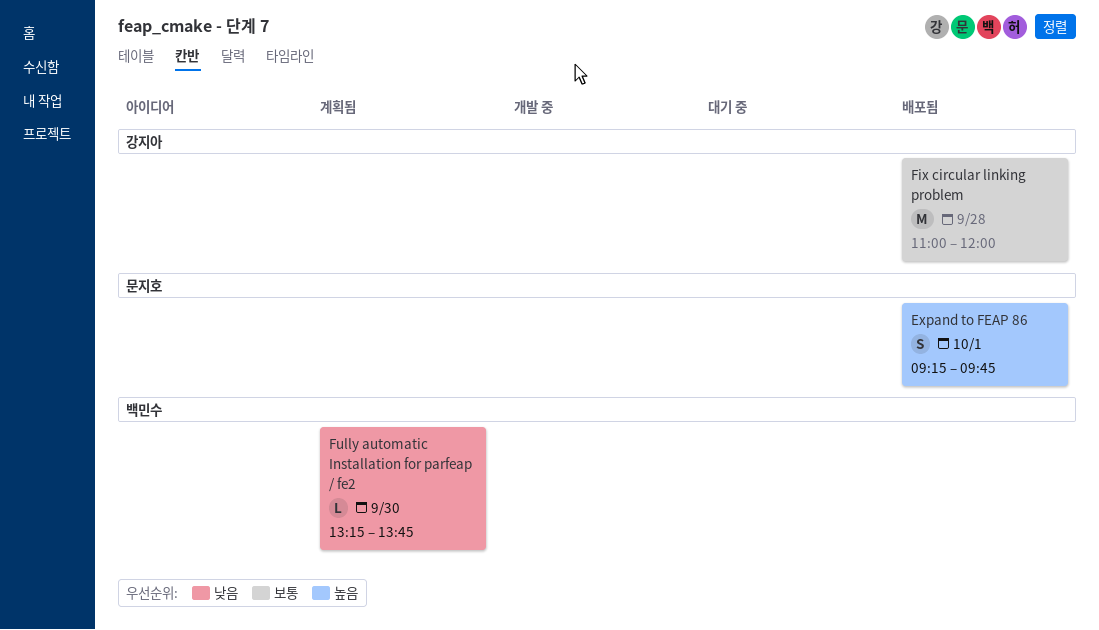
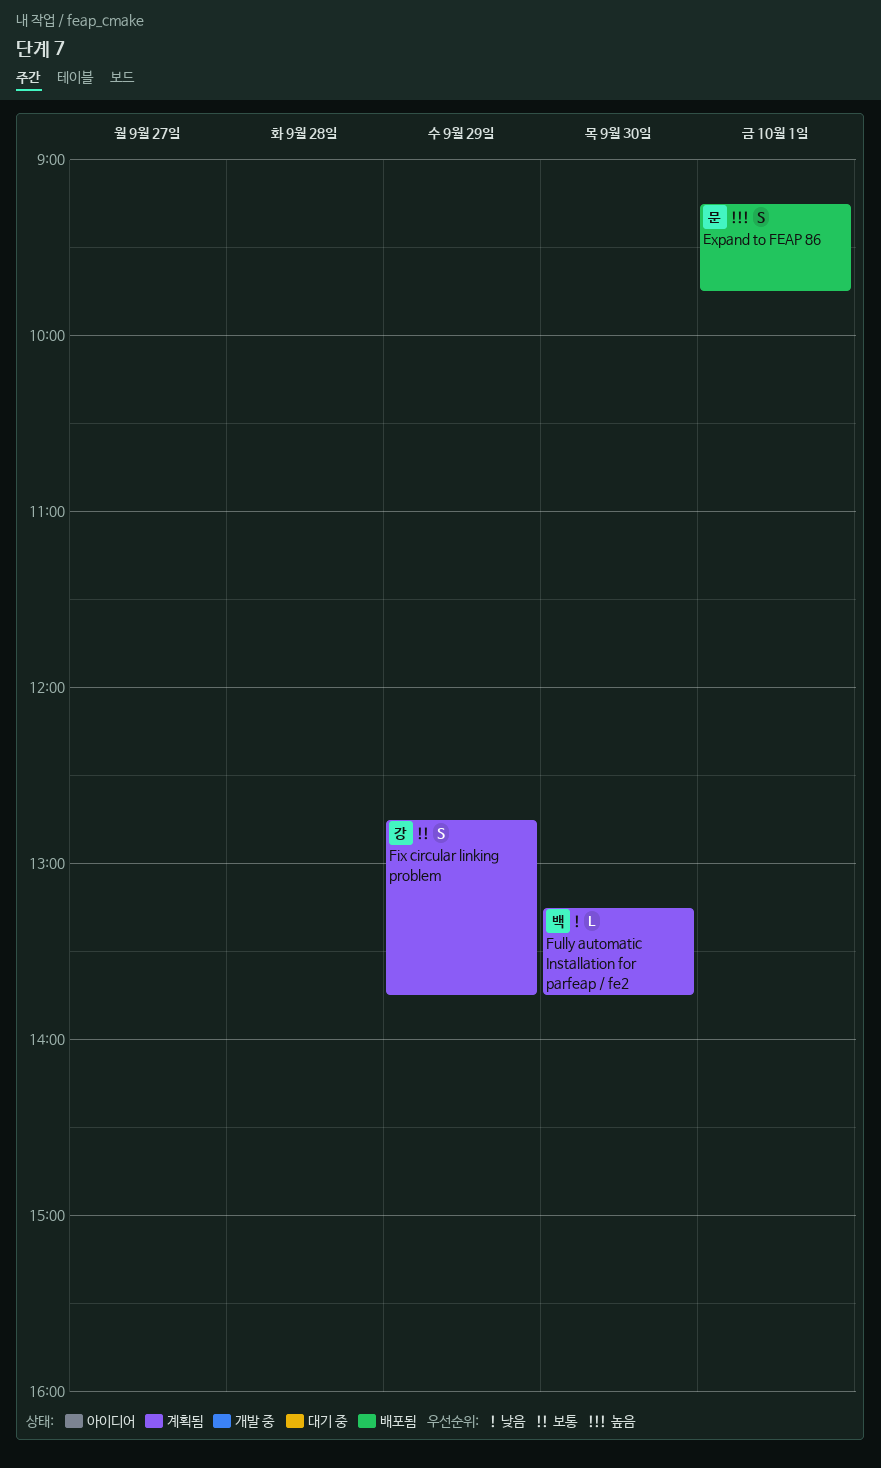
Fix circular linking problem, status: 배포됨 -> 계획됨
Fix circular linking problem, estimate: M -> S
Fix circular linking problem, day: Sep 28 -> Sep 29
Fix circular linking problem, begins: 11:00 -> 12:45
Fix circular linking problem, ends: 12:00 -> 13:45

